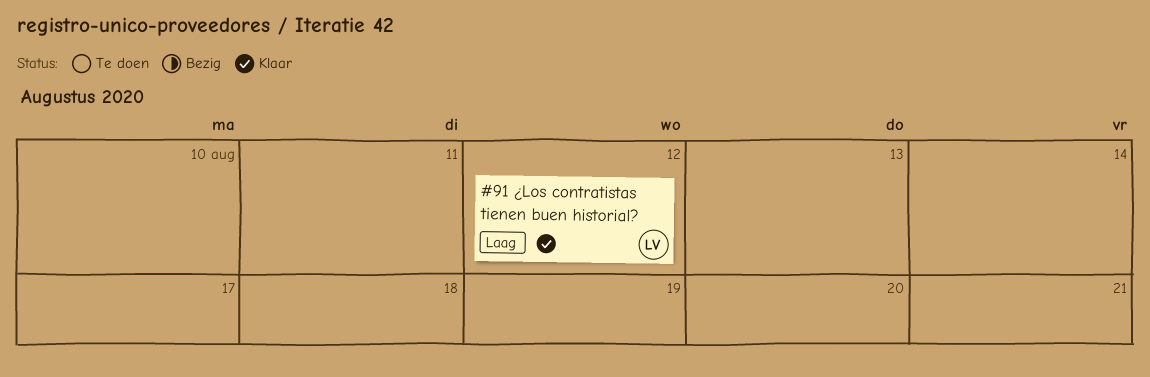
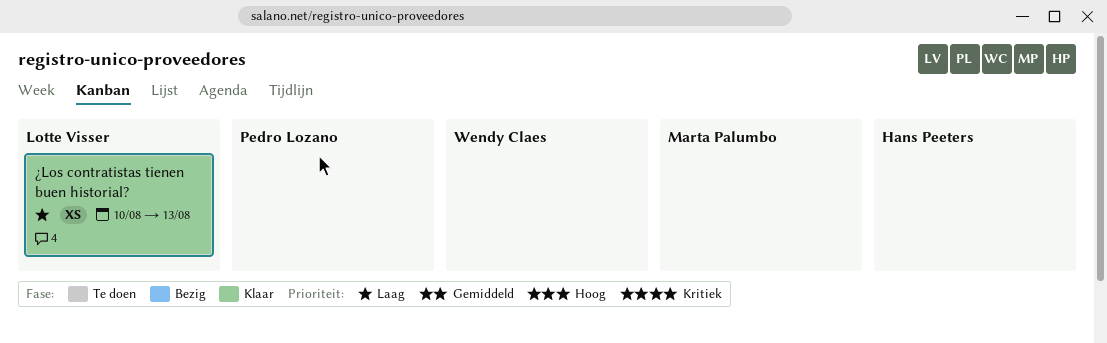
¿Los contratistas tienen buen historial?, due: Aug 12 -> Aug 13

